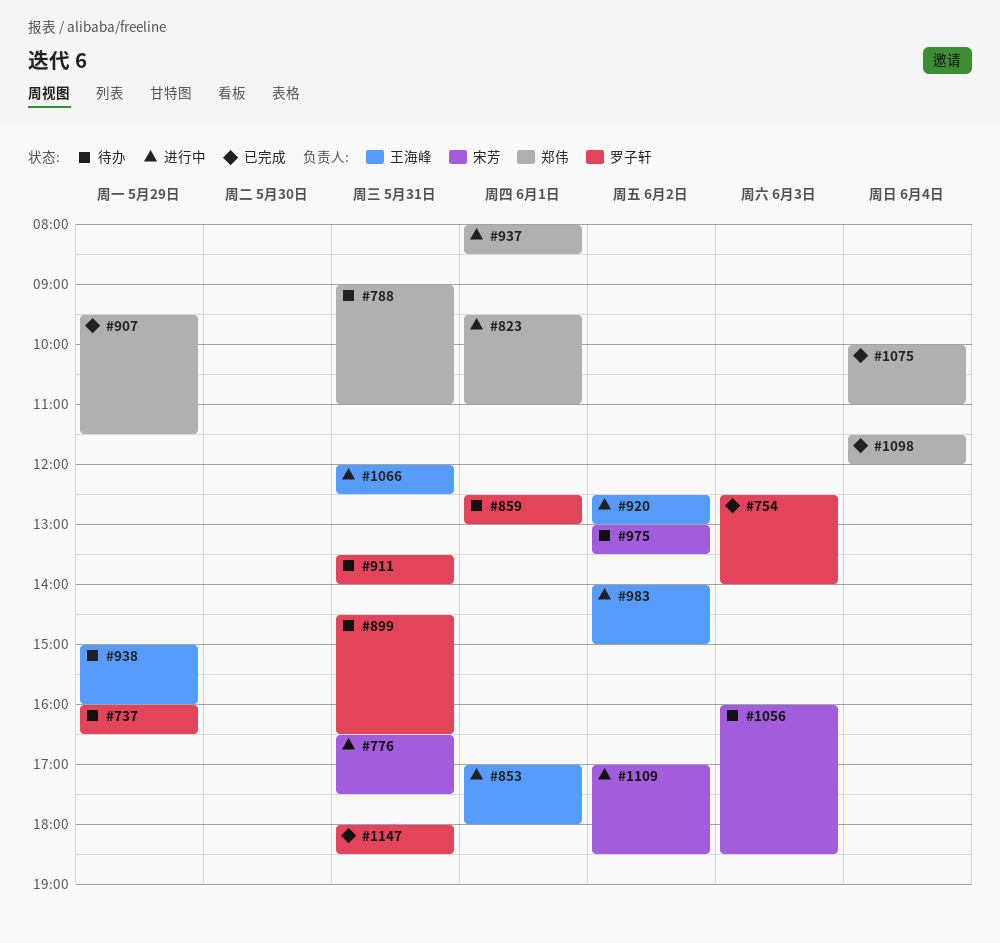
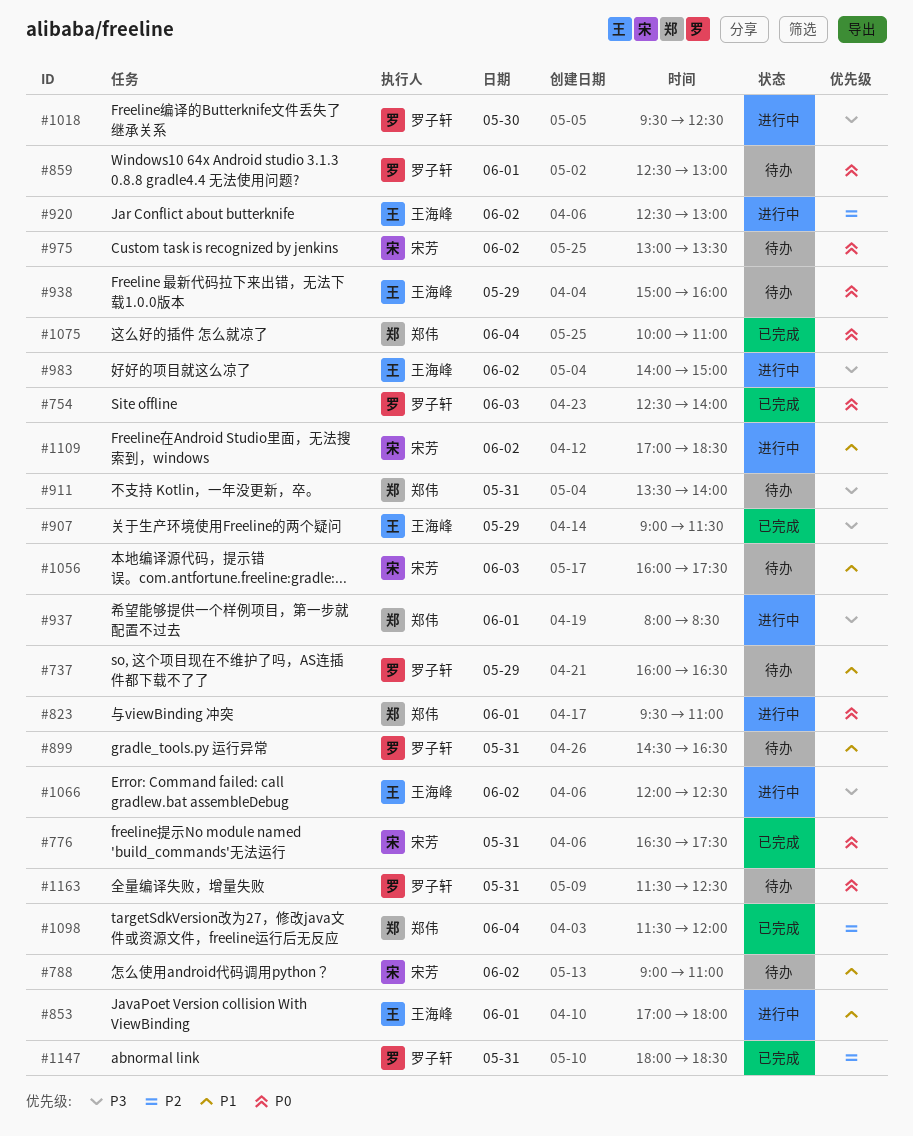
#776, status: 进行中 -> 已完成
#788, owner: 郑伟 -> 宋芳
#788, day: May 31 -> Jun 2
#907, owner: 郑伟 -> 王海峰
#907, begins: 09:30 -> 09:00
#911, owner: 罗子轩 -> 郑伟
#1018: none -> present
#1056, ends: 18:30 -> 17:30
#1066, day: May 31 -> Jun 2
#1163: none -> present

